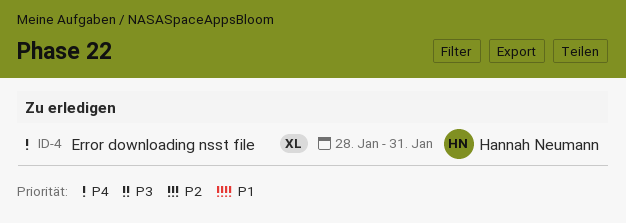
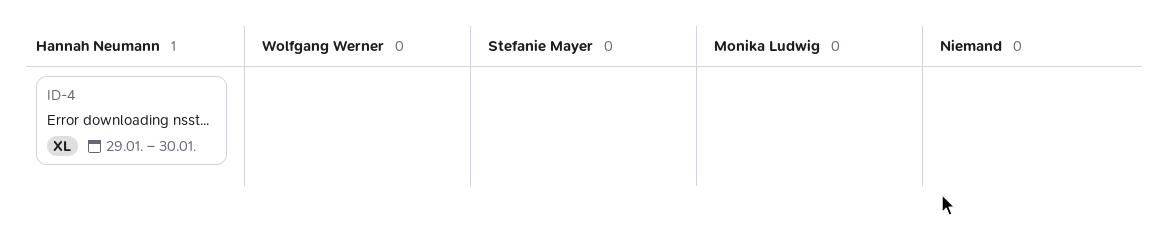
ID-4, start: Jan 28 -> Jan 29
ID-4, due: Jan 31 -> Jan 30

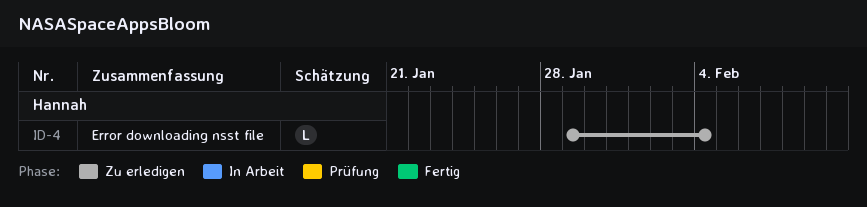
ID-4, estimate: XL -> L
ID-4, due: Jan 30 -> Feb 4

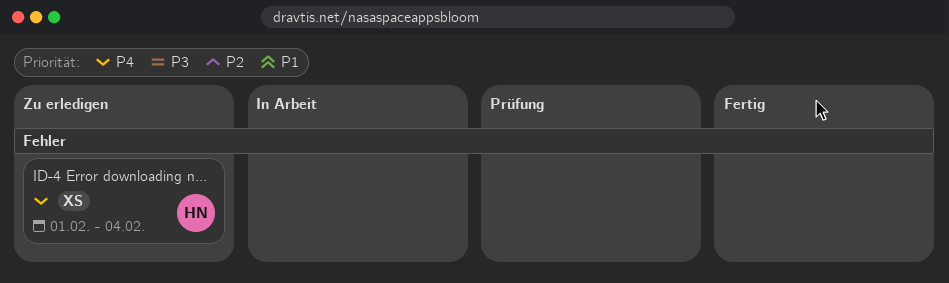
ID-4, estimate: L -> XS
ID-4, start: Jan 29 -> Feb 1

